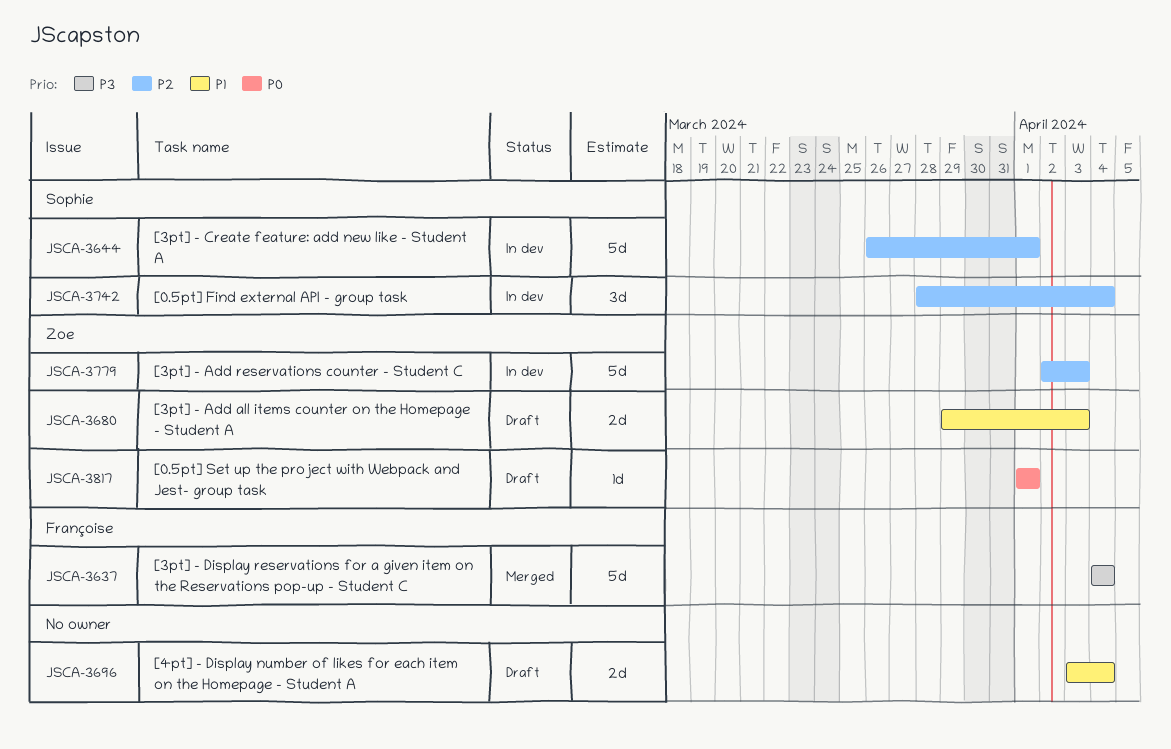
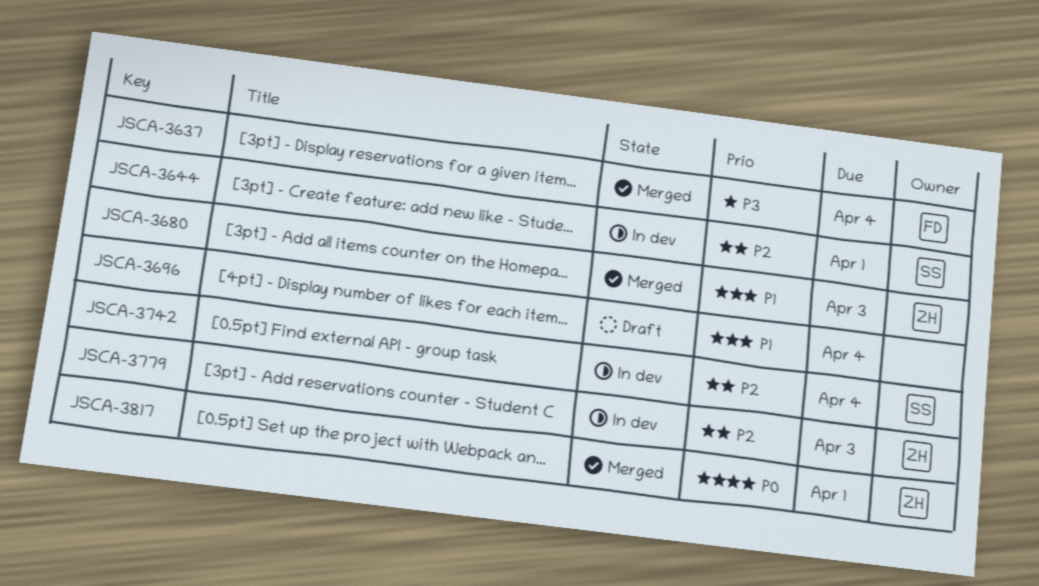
JSCA-3680, status: Draft -> Merged
JSCA-3817, status: Draft -> Merged

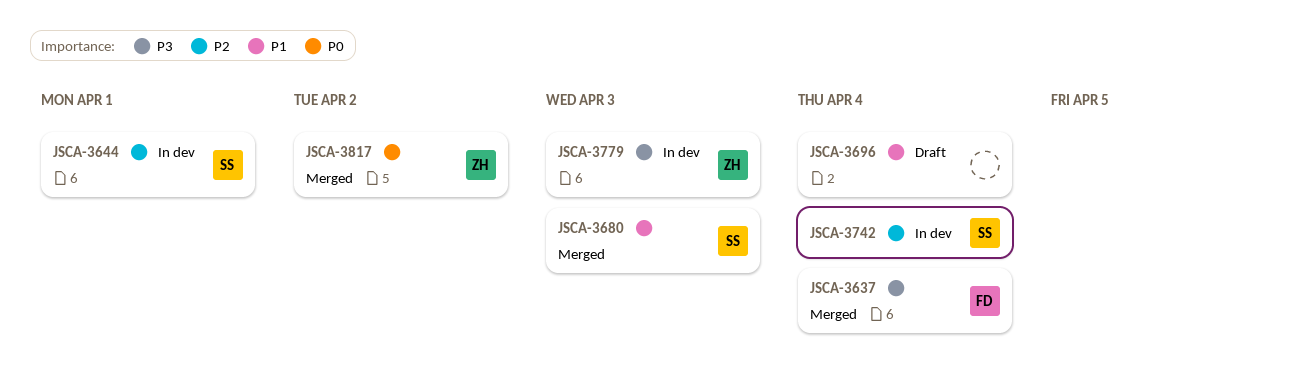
JSCA-3680, owner: ZH -> SS
JSCA-3779, priority: P2 -> P3
JSCA-3817, due: Apr 1 -> Apr 2

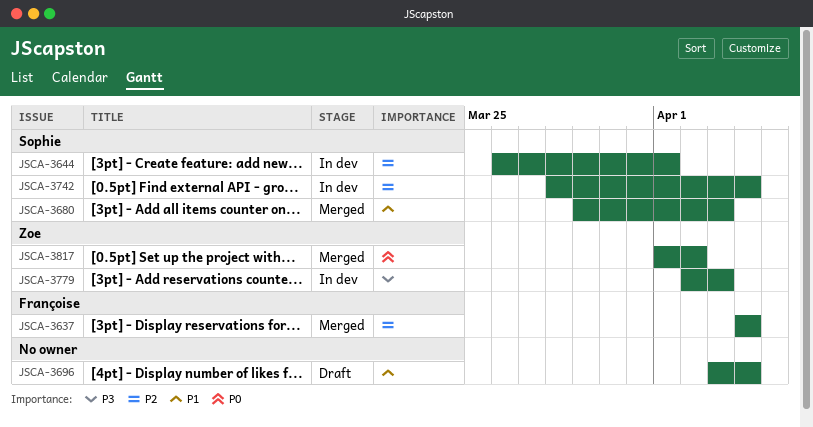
JSCA-3637, priority: P3 -> P2

